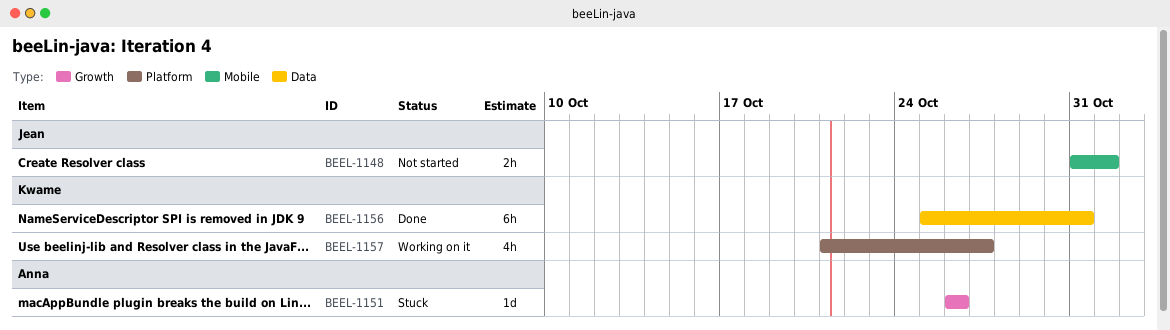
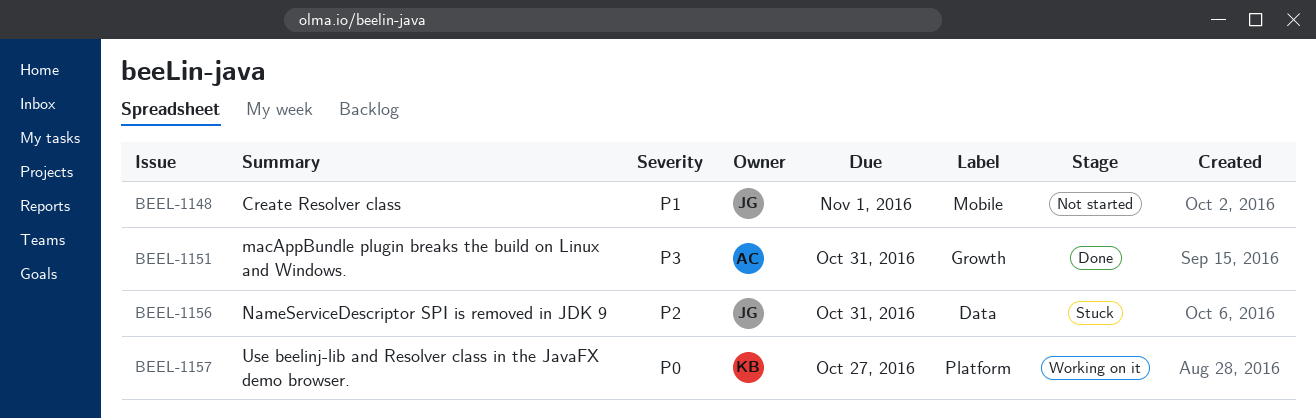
BEEL-1151, status: Stuck -> Done
BEEL-1151, due: Oct 26 -> Oct 31
BEEL-1156, status: Done -> Stuck
BEEL-1156, owner: Kwame -> Jean

